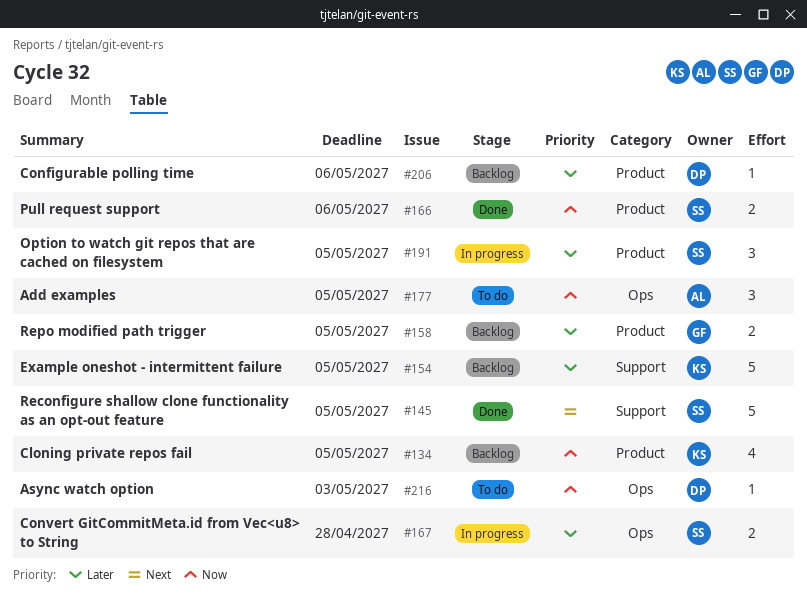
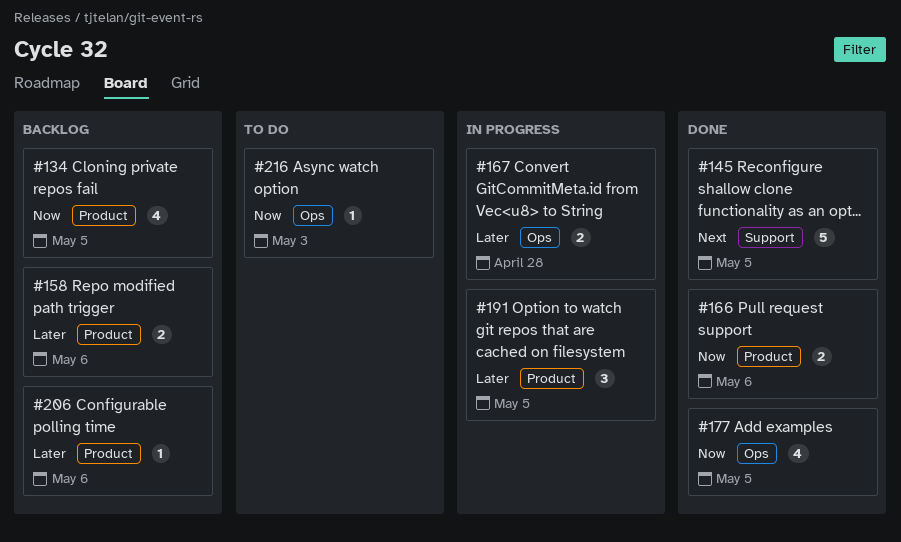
#154: present -> none
#158, due: May 5 -> May 6
#177, status: To do -> Done
#177, estimate: 3 -> 4

